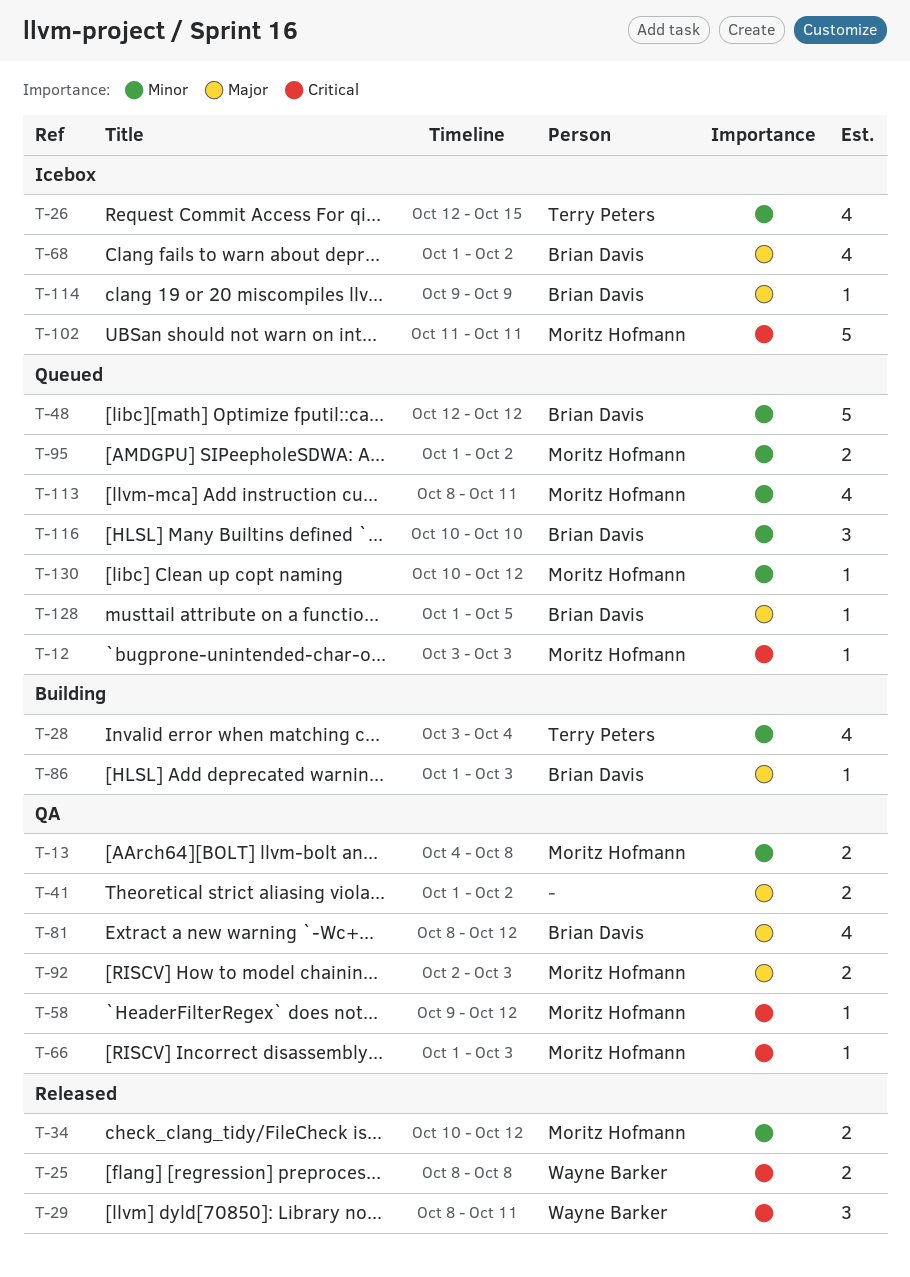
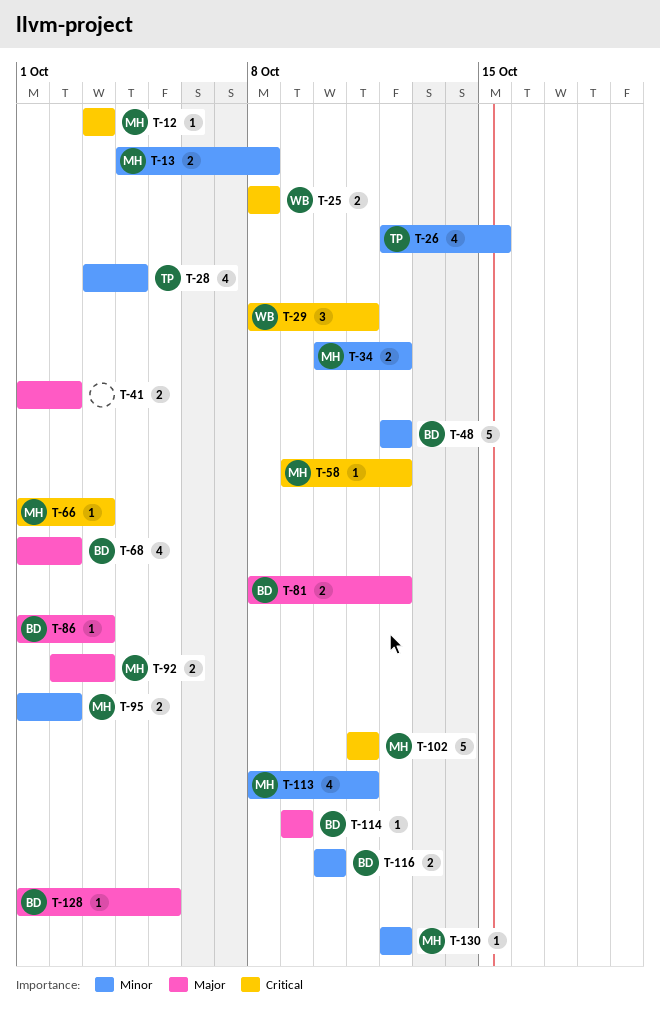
T-81, estimate: 4 -> 2
T-116, estimate: 3 -> 2
T-130, start: Oct 10 -> Oct 12

